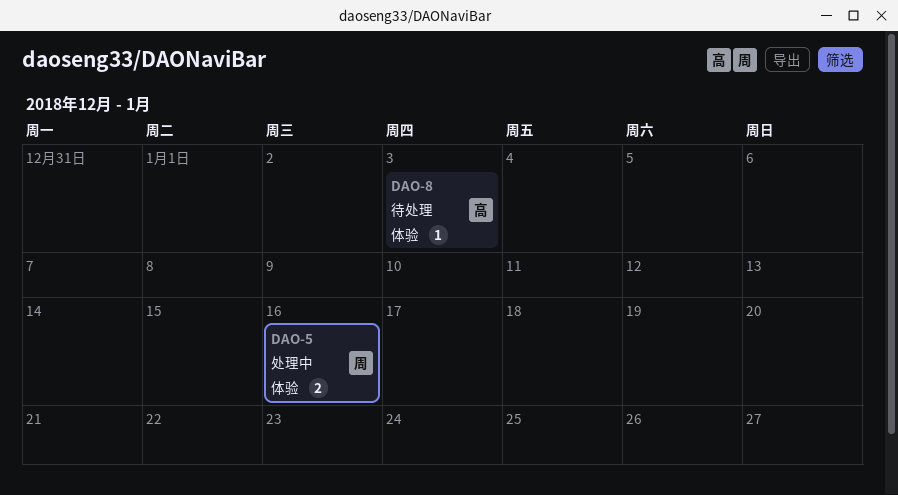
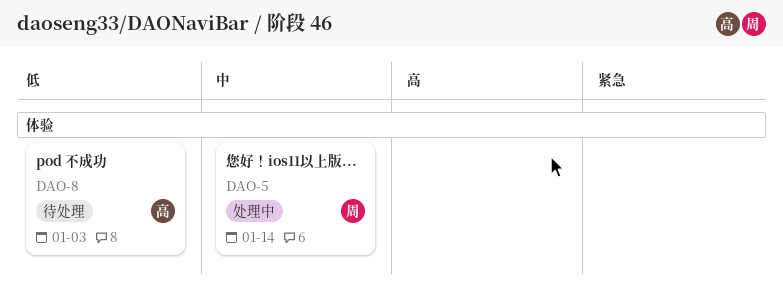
DAO-5, due: Jan 16 -> Jan 14

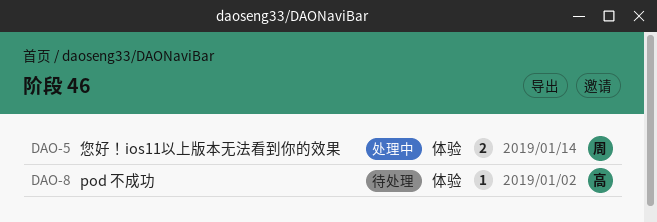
DAO-8, due: Jan 3 -> Jan 2

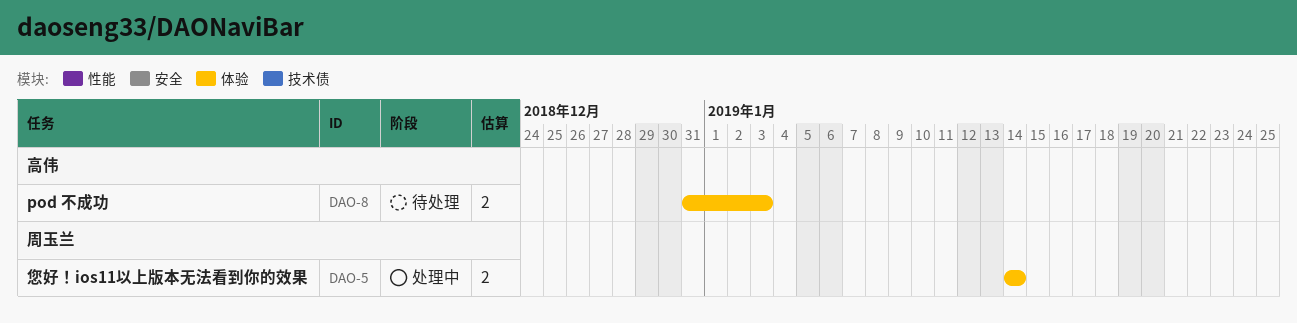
DAO-8, estimate: 1 -> 2
DAO-8, due: Jan 2 -> Jan 3

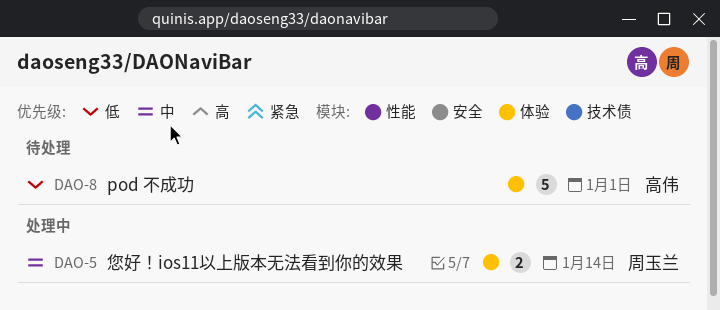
DAO-8, estimate: 2 -> 5
DAO-8, due: Jan 3 -> Jan 1

